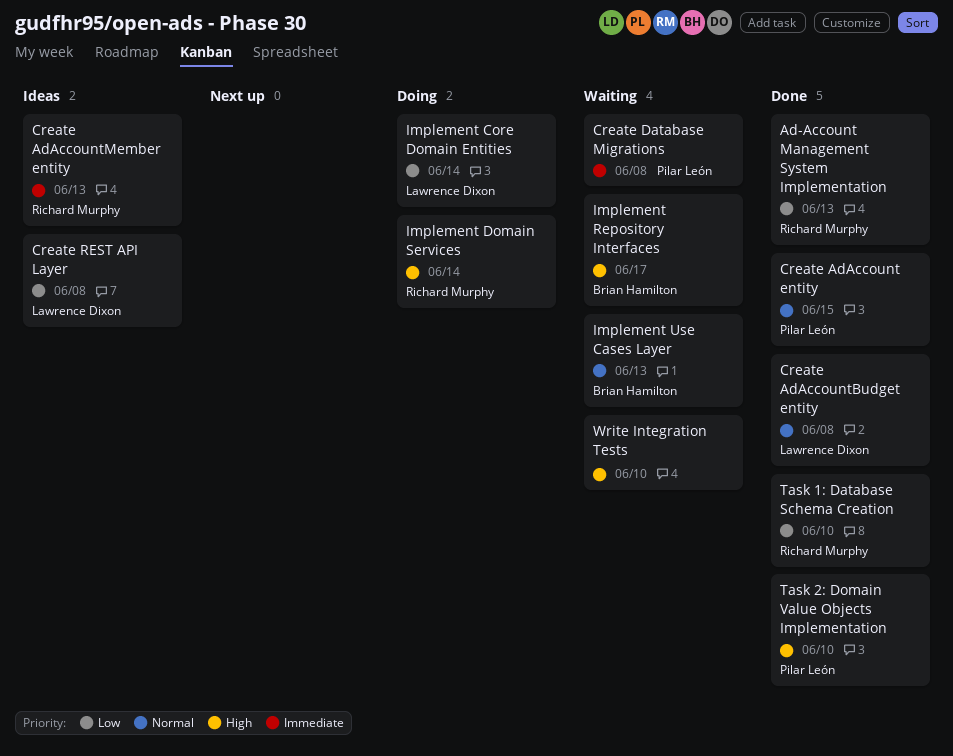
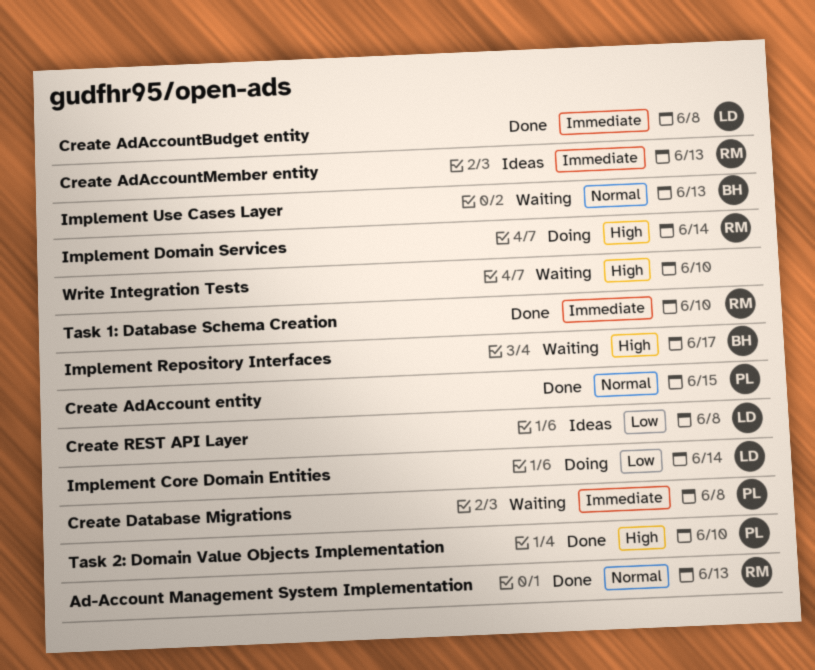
Ad-Account Management System Implementation, priority: Low -> Normal
Create AdAccountBudget entity, priority: Normal -> Immediate
Task 1: Database Schema Creation, priority: Low -> Immediate

